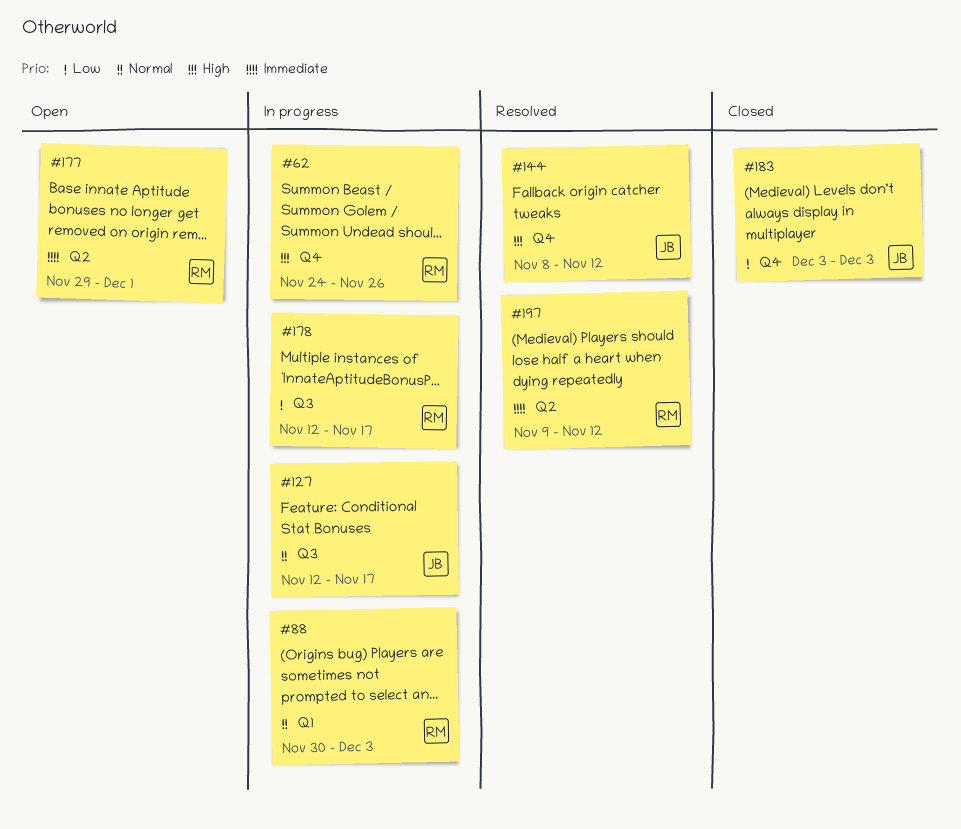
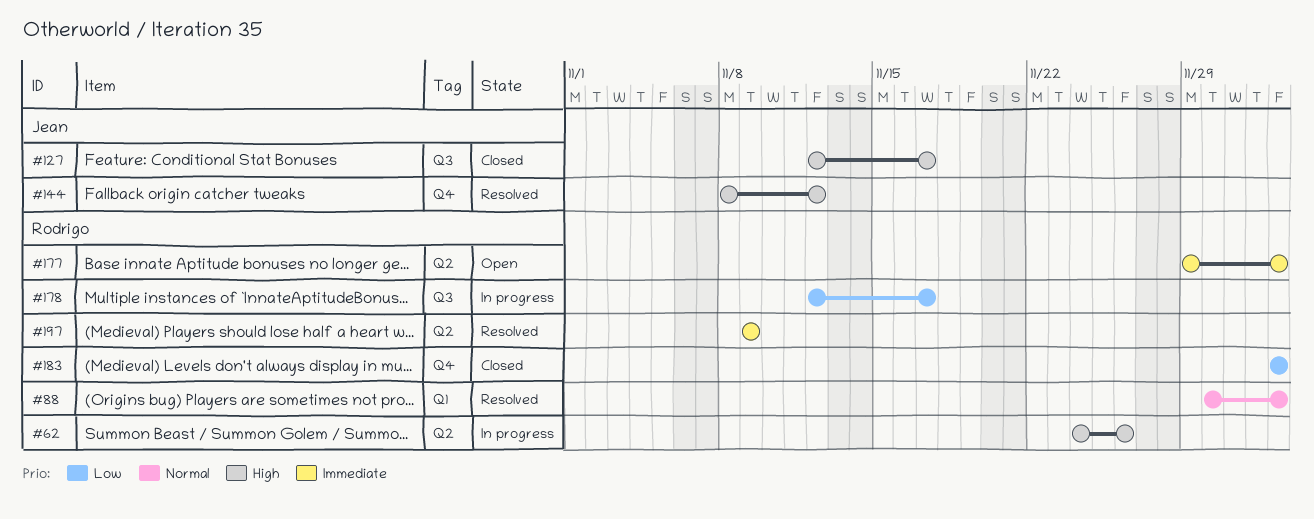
#62, label: Q4 -> Q2
#88, status: In progress -> Resolved
#127, status: In progress -> Closed
#127, priority: Normal -> High
#177, due: Dec 1 -> Dec 3
#183, owner: Jean -> Rodrigo
#197, due: Nov 12 -> Nov 9

